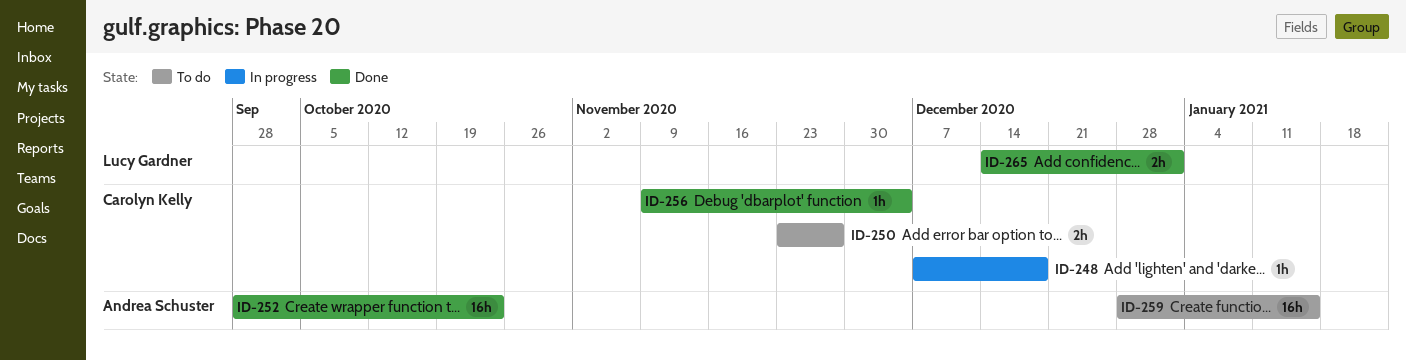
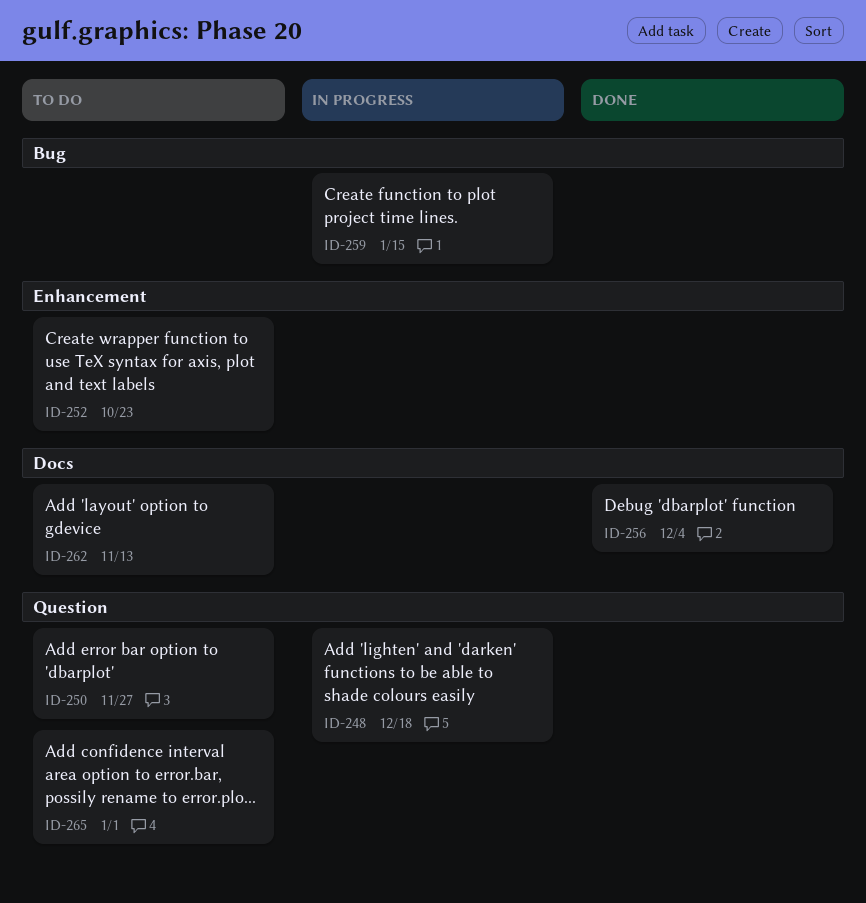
ID-252, status: Done -> To do
ID-259, status: To do -> In progress
ID-262: none -> present
ID-265, status: Done -> To do

